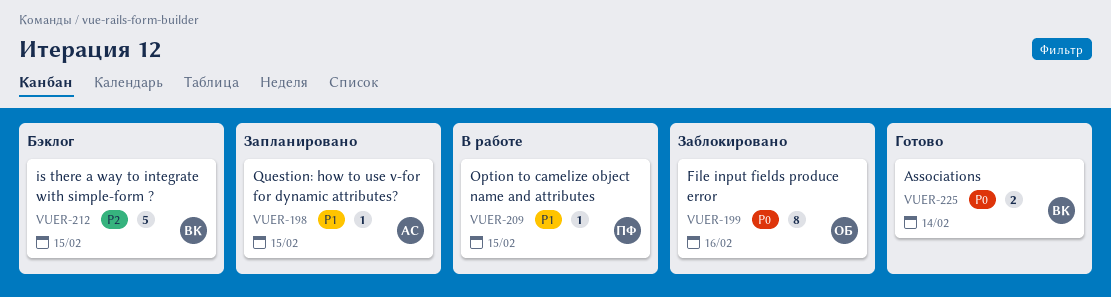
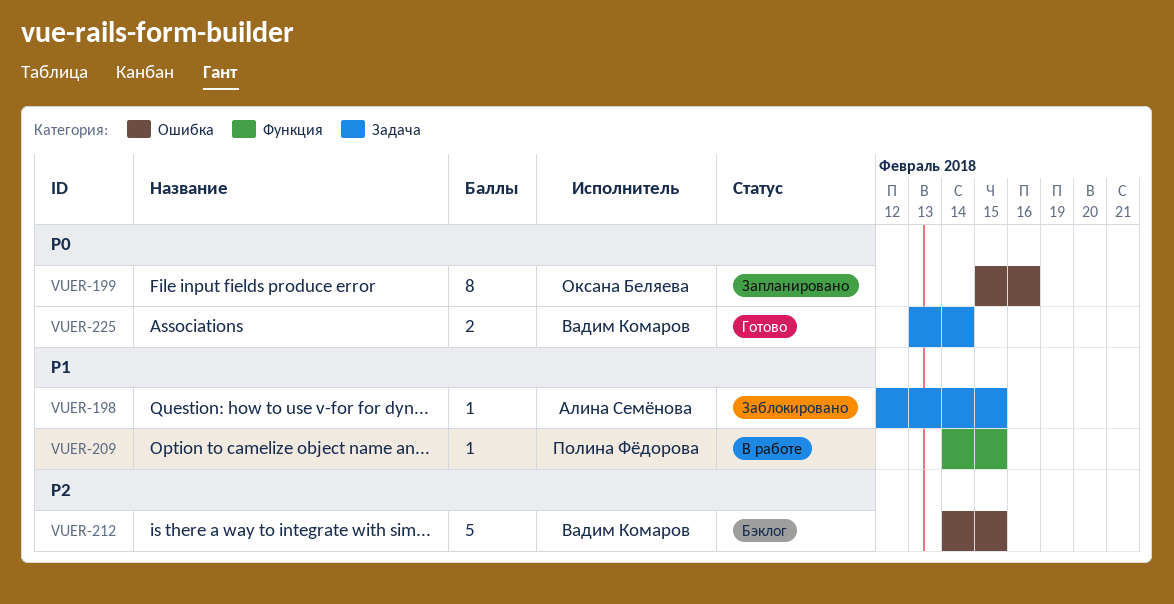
VUER-198, status: Запланировано -> Заблокировано
VUER-199, status: Заблокировано -> Запланировано

